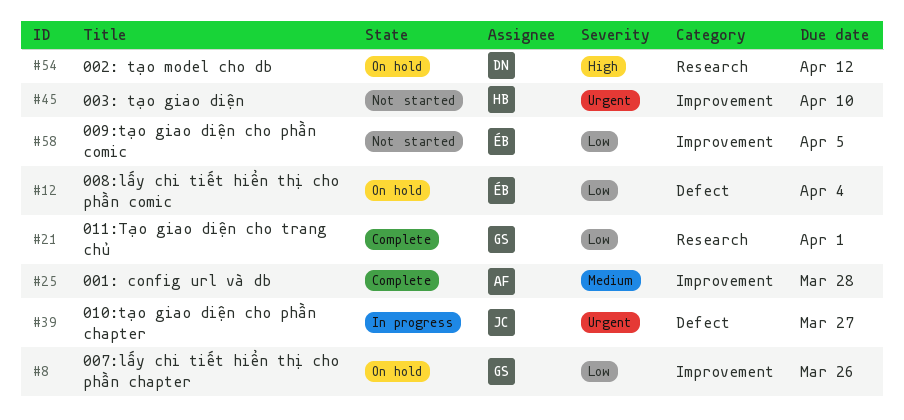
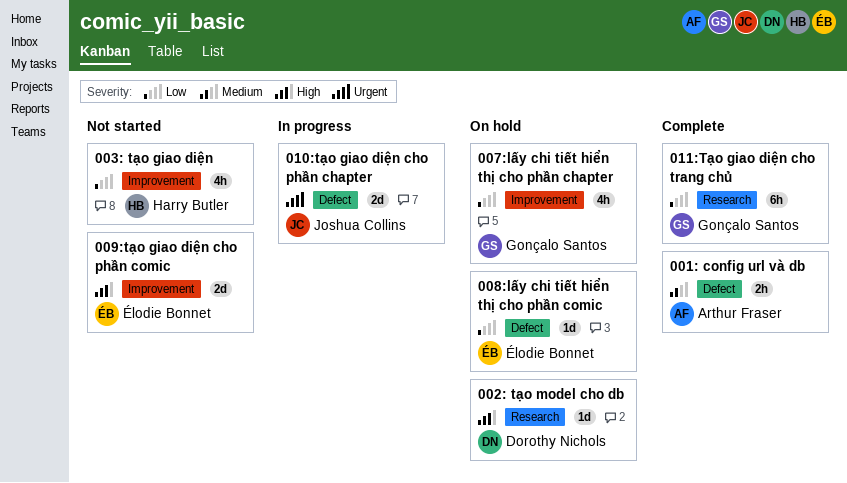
001: config url và db, label: Improvement -> Defect
003: tạo giao diện, priority: Urgent -> Low
009:tạo giao diện cho phần comic, priority: Low -> High

